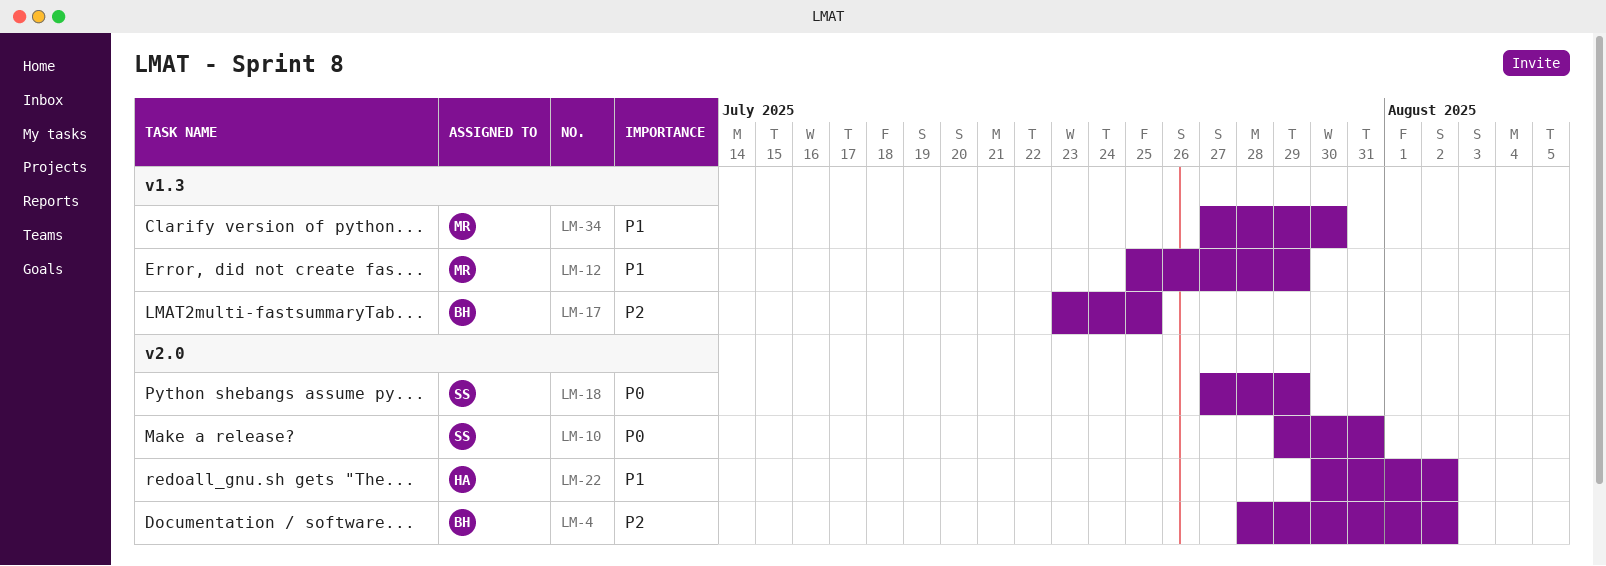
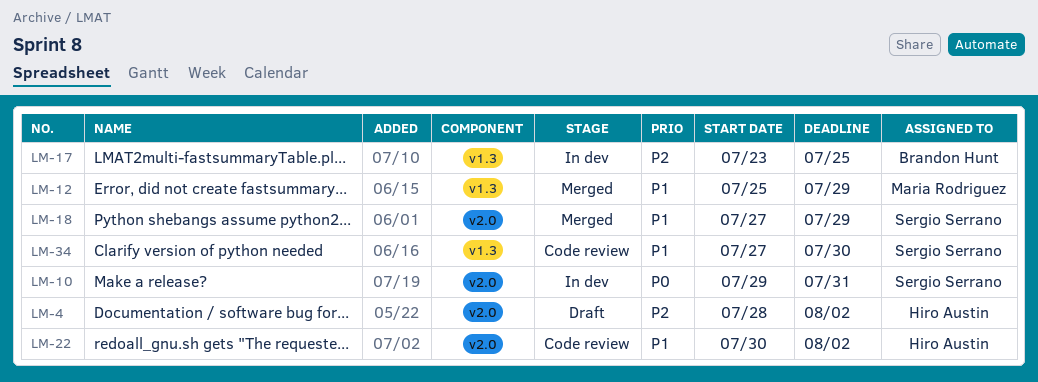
LM-4, owner: Brandon Hunt -> Hiro Austin
LM-18, priority: P0 -> P1
LM-34, owner: Maria Rodriguez -> Sergio Serrano

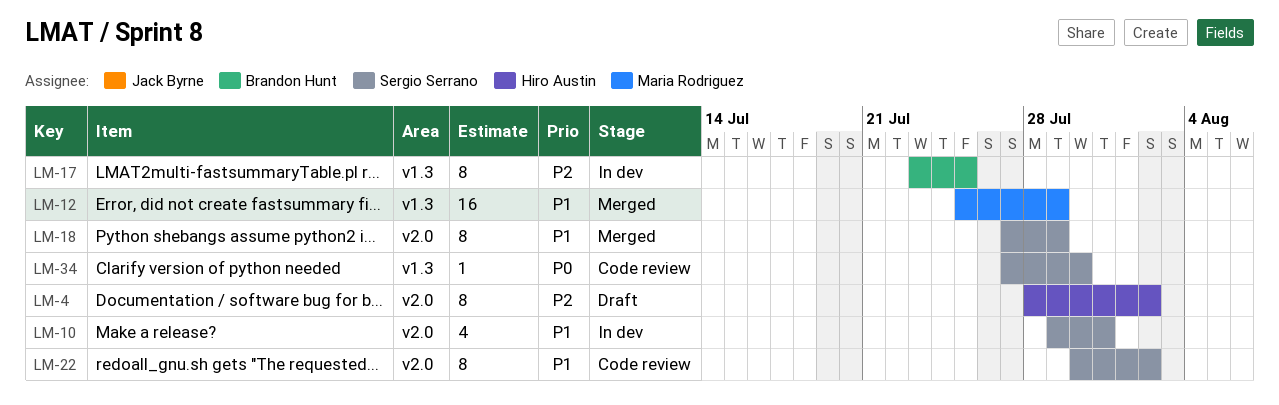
LM-10, priority: P0 -> P1
LM-22, owner: Hiro Austin -> Sergio Serrano
LM-34, priority: P1 -> P0

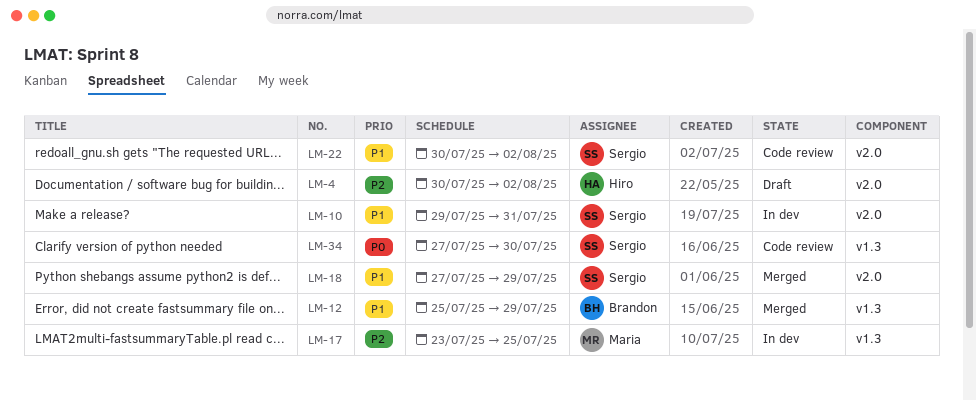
LM-4, start: Jul 28 -> Jul 30
LM-12, owner: Maria Rodriguez -> Brandon Hunt
LM-17, owner: Brandon Hunt -> Maria Rodriguez

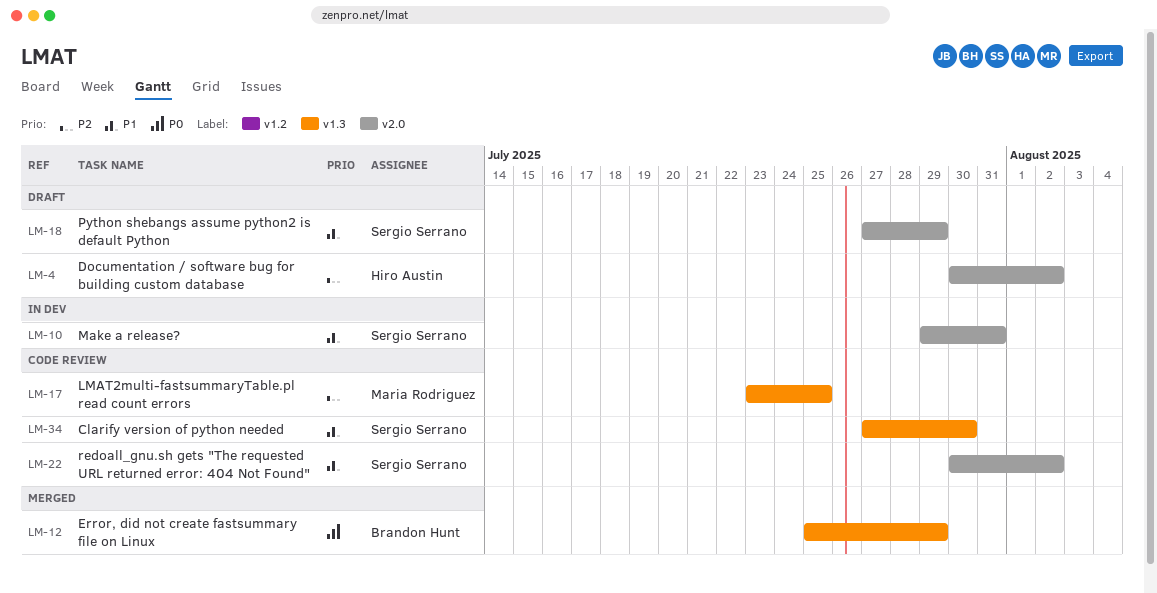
LM-12, priority: P1 -> P0
LM-17, status: In dev -> Code review
LM-18, status: Merged -> Draft
LM-34, priority: P0 -> P1

